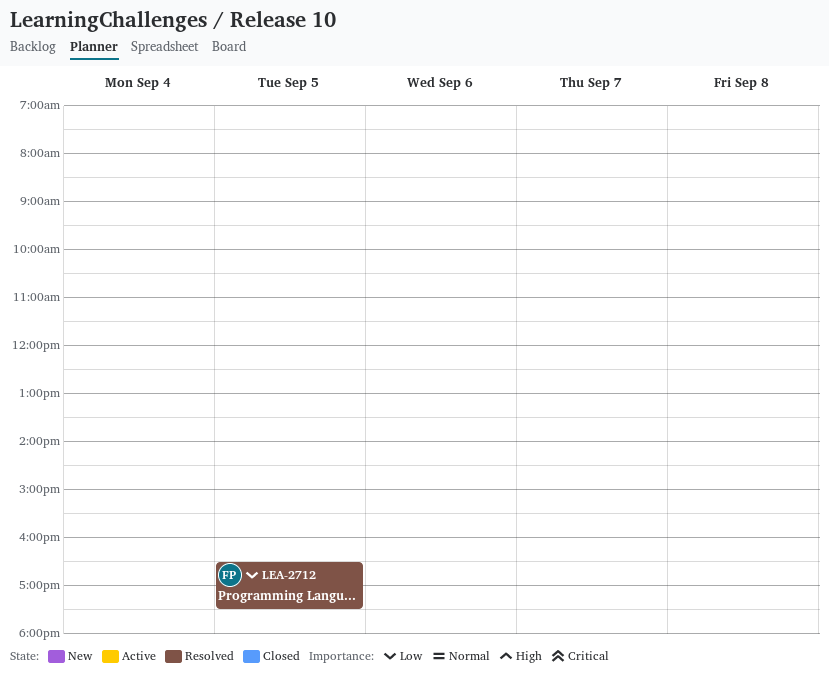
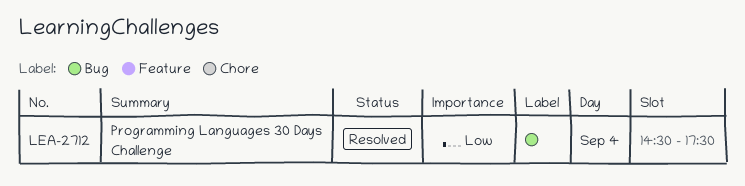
LEA-2712, day: Sep 5 -> Sep 4
LEA-2712, begins: 16:30 -> 14:30

